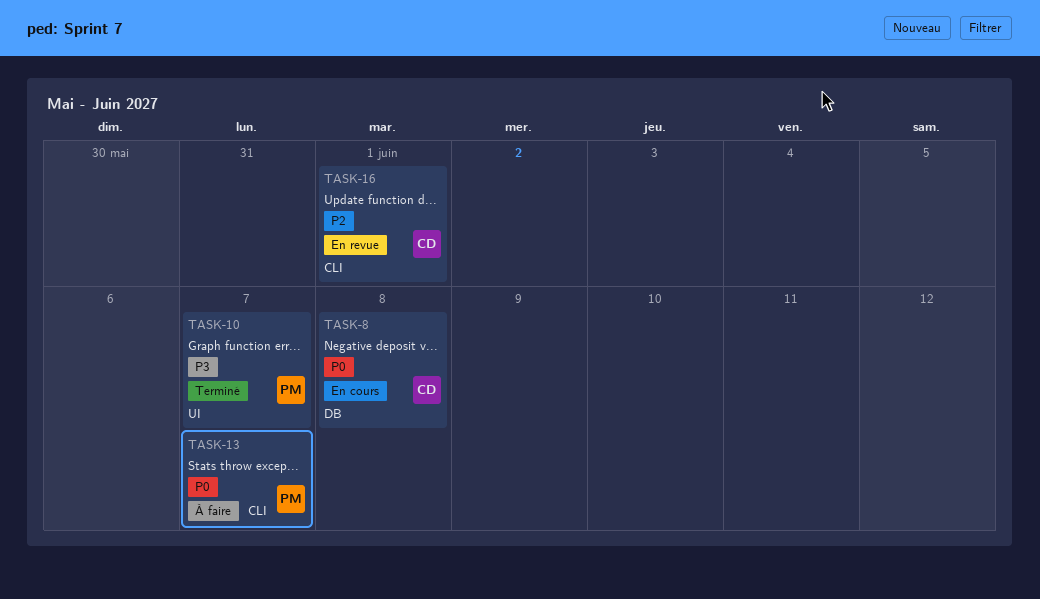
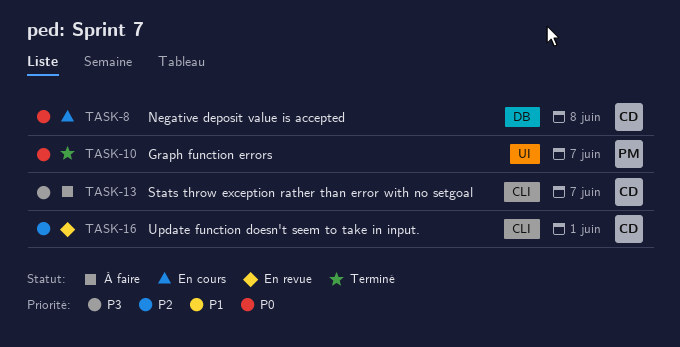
TASK-10, priority: P3 -> P0
TASK-13, owner: PM -> CD
TASK-13, priority: P0 -> P3

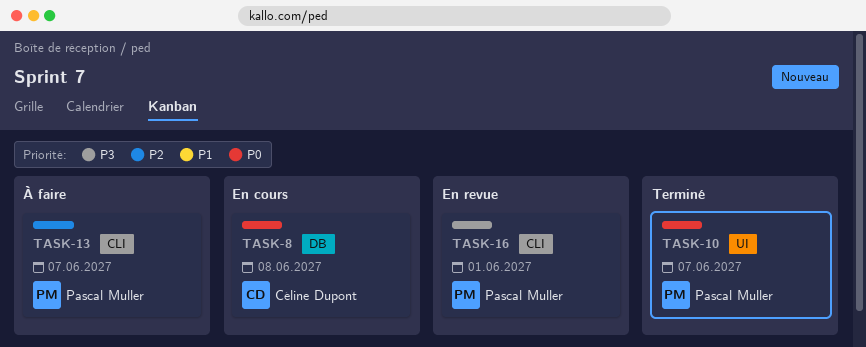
TASK-13, owner: Céline Dupont -> Pascal Muller
TASK-13, priority: P3 -> P2
TASK-16, owner: Céline Dupont -> Pascal Muller
TASK-16, priority: P2 -> P3

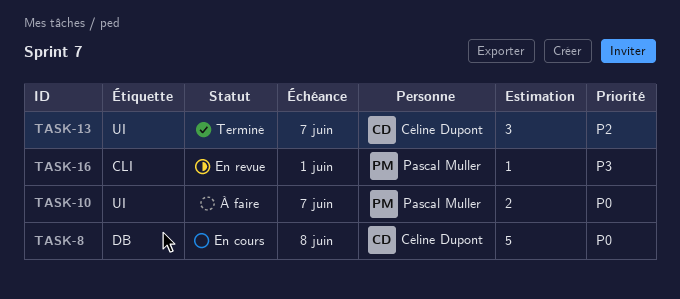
TASK-10, status: Terminé -> À faire
TASK-13, status: À faire -> Terminé
TASK-13, owner: Pascal Muller -> Céline Dupont
TASK-13, label: CLI -> UI

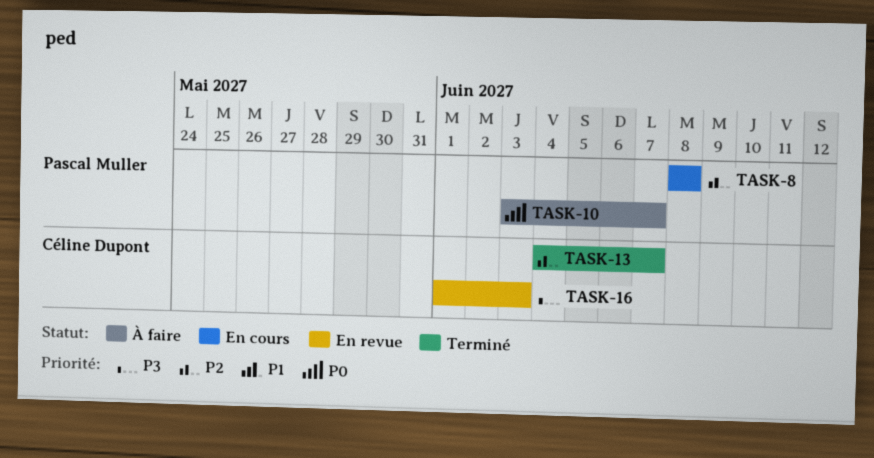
TASK-8, owner: Céline Dupont -> Pascal Muller
TASK-8, priority: P0 -> P2
TASK-16, owner: Pascal Muller -> Céline Dupont
TASK-16, due: Jun 1 -> Jun 3

